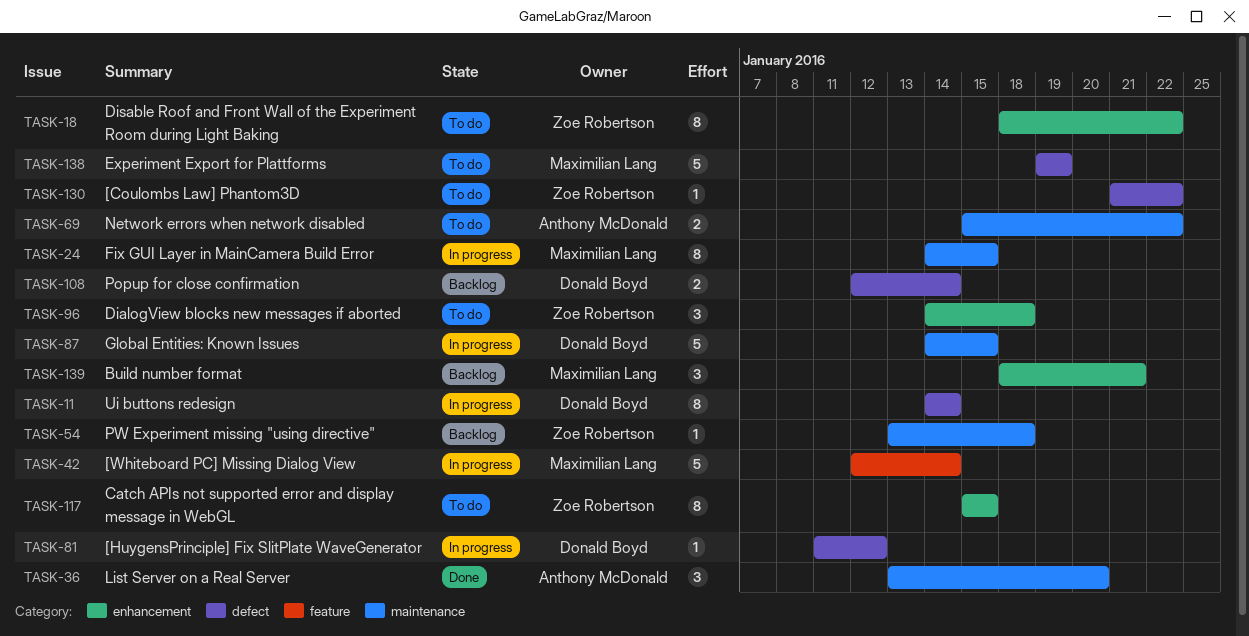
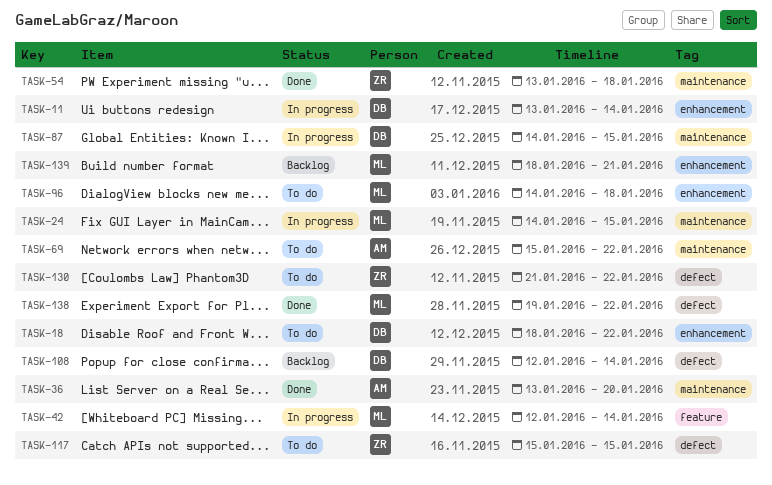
TASK-11, label: defect -> enhancement
TASK-11, start: Jan 14 -> Jan 13
TASK-18, owner: Zoe Robertson -> Donald Boyd
TASK-54, status: Backlog -> Done
TASK-81: present -> none
TASK-96, owner: Zoe Robertson -> Maximilian Lang
TASK-117, label: enhancement -> defect
TASK-138, status: To do -> Done
TASK-138, due: Jan 19 -> Jan 22

